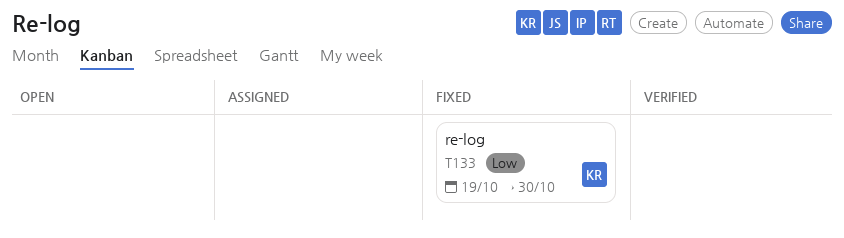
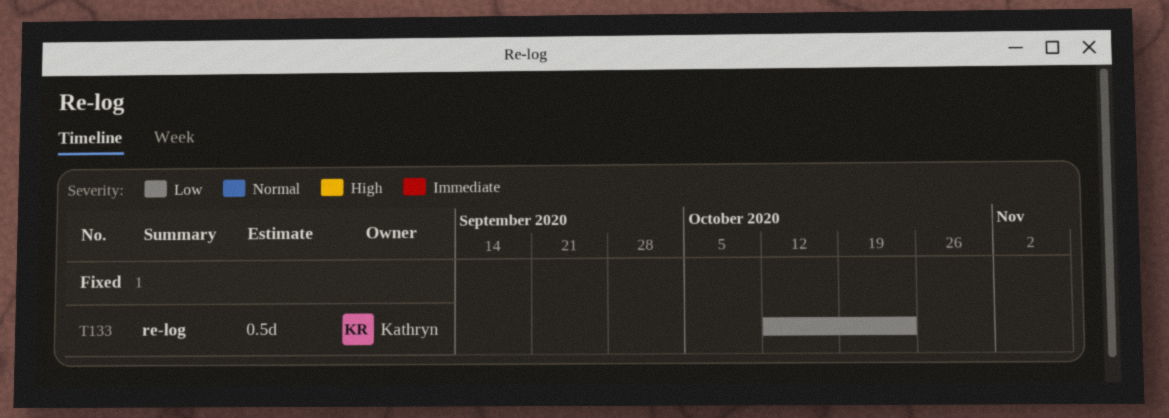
T133, start: Oct 19 -> Oct 12
T133, due: Oct 30 -> Oct 23

